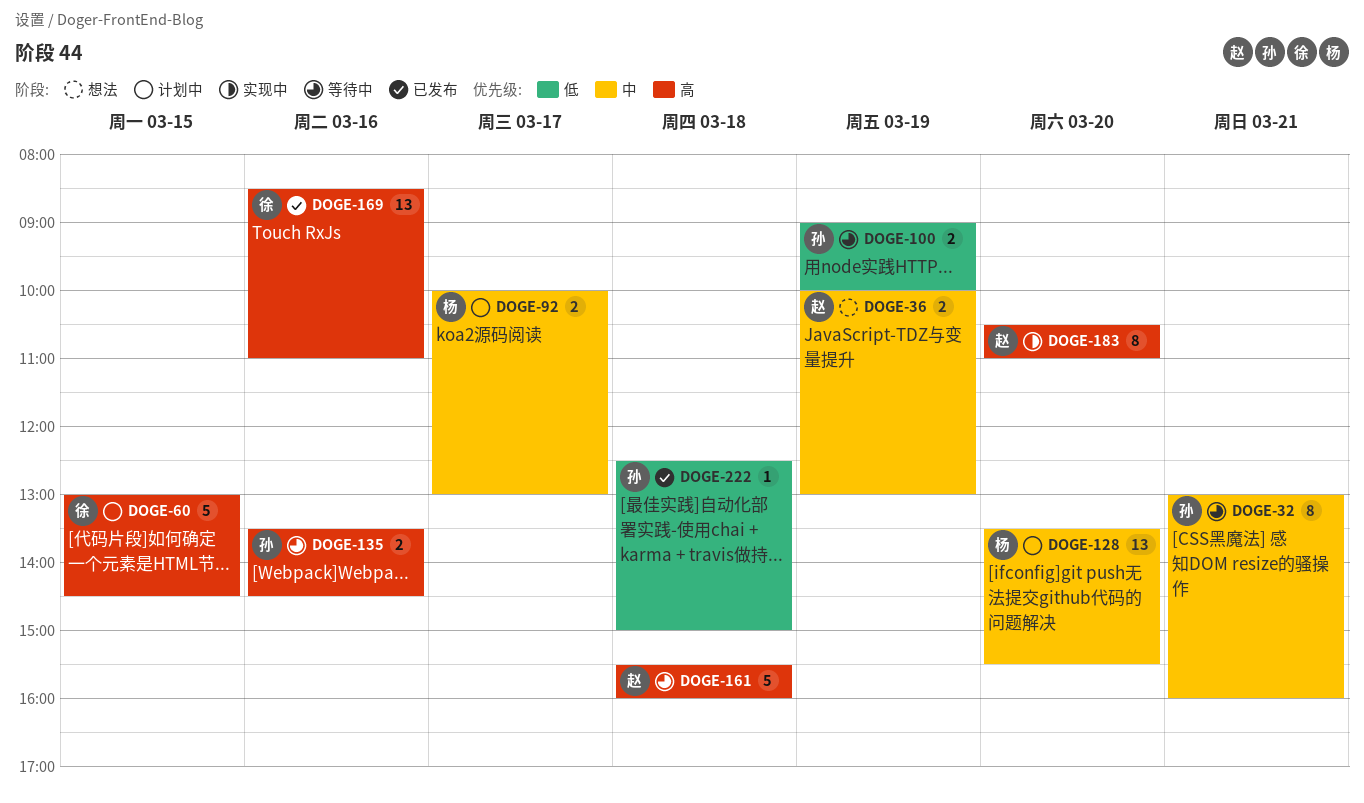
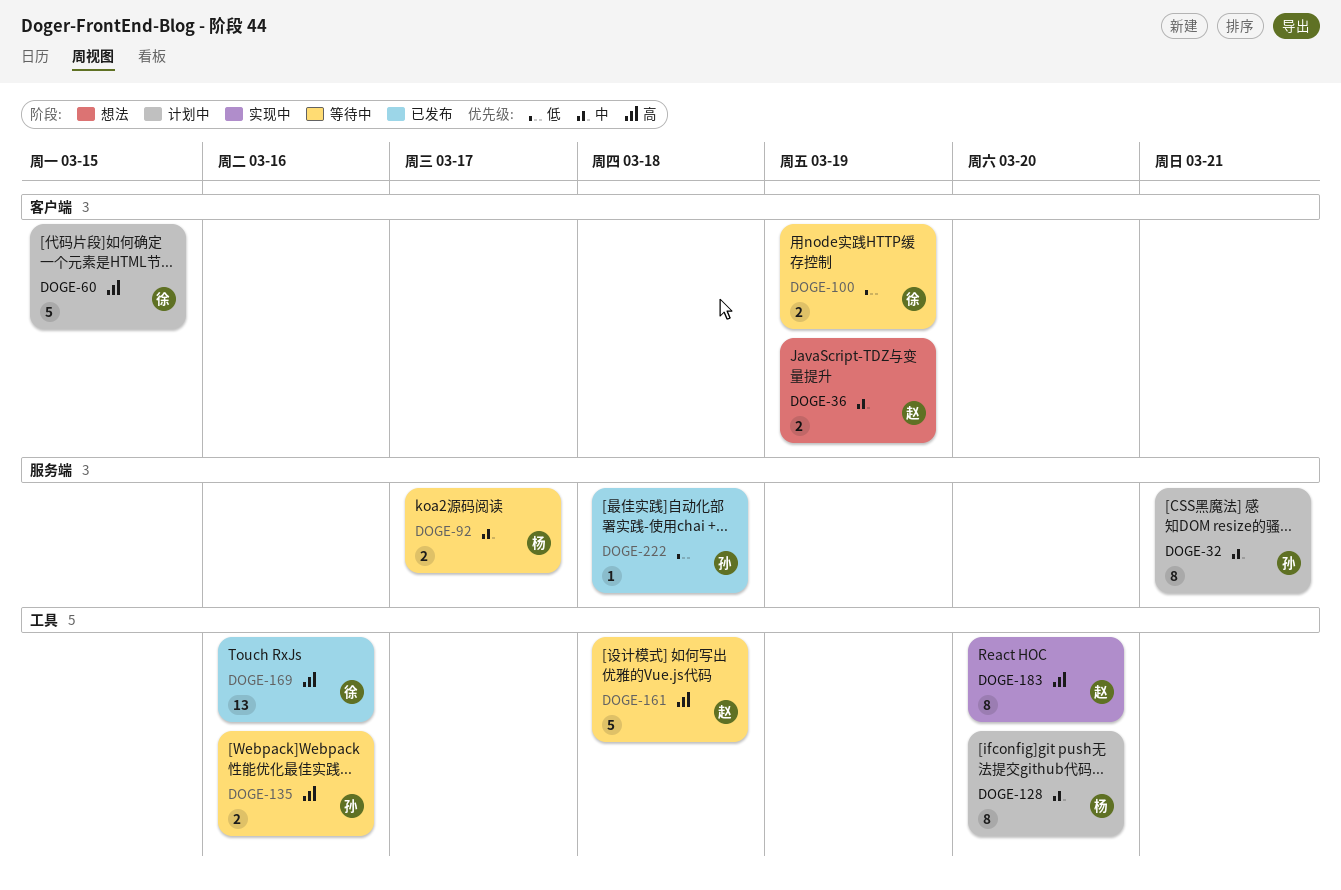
DOGE-32, status: 等待中 -> 计划中
DOGE-92, status: 计划中 -> 等待中
DOGE-100, owner: 孙 -> 徐
DOGE-128, estimate: 13 -> 8

